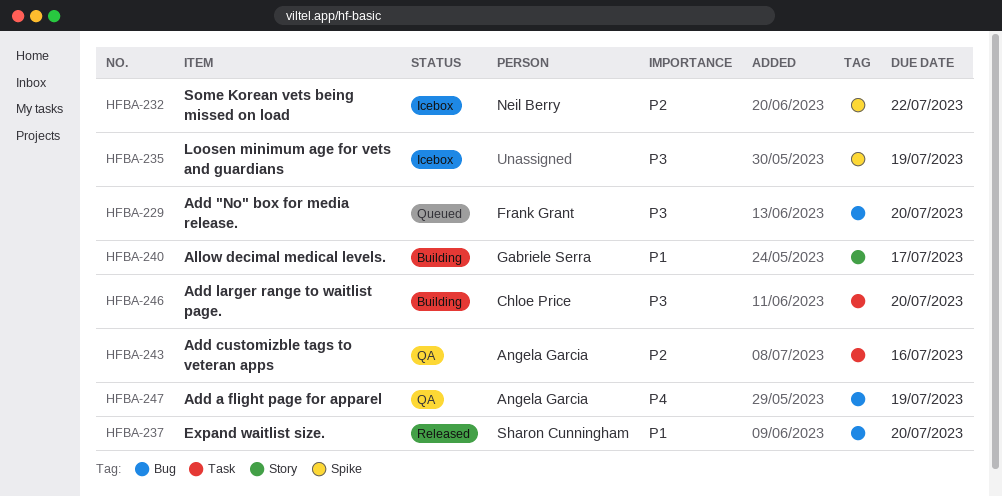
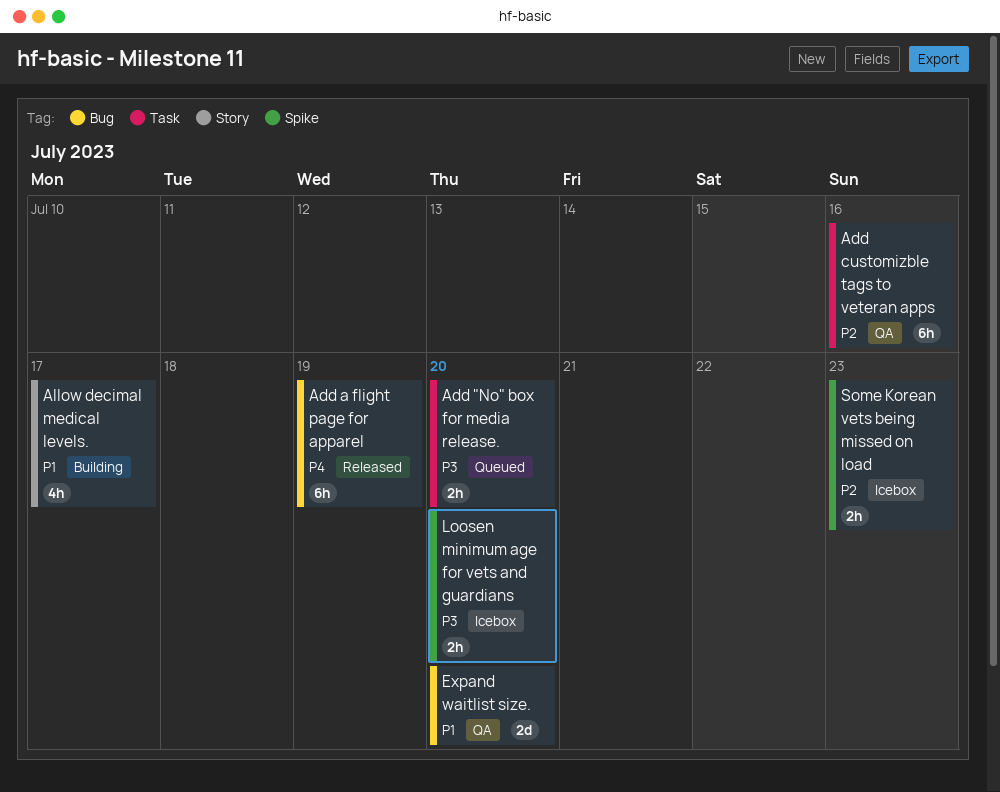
Add "No" box for media release., label: Bug -> Task
Add a flight page for apparel, status: QA -> Released
Add larger range to waitlist page.: present -> none
Expand waitlist size., status: Released -> QA
Loosen minimum age for vets and guardians, due: Jul 19 -> Jul 20
Some Korean vets being missed on load, due: Jul 22 -> Jul 23

